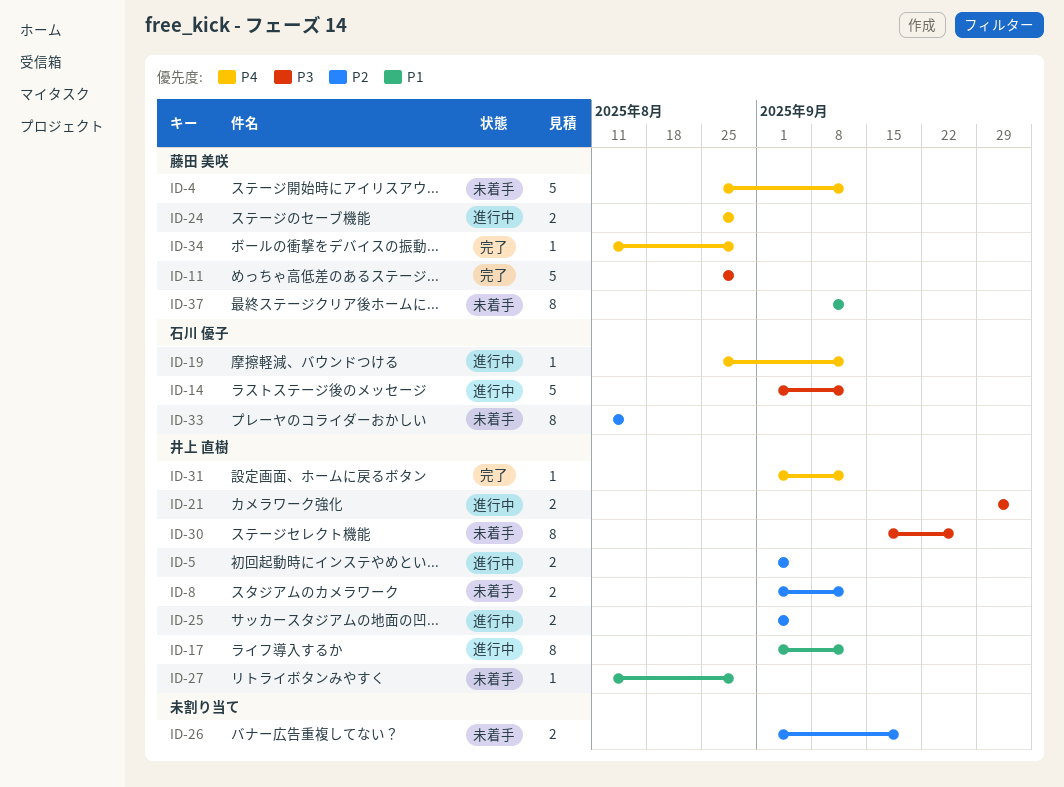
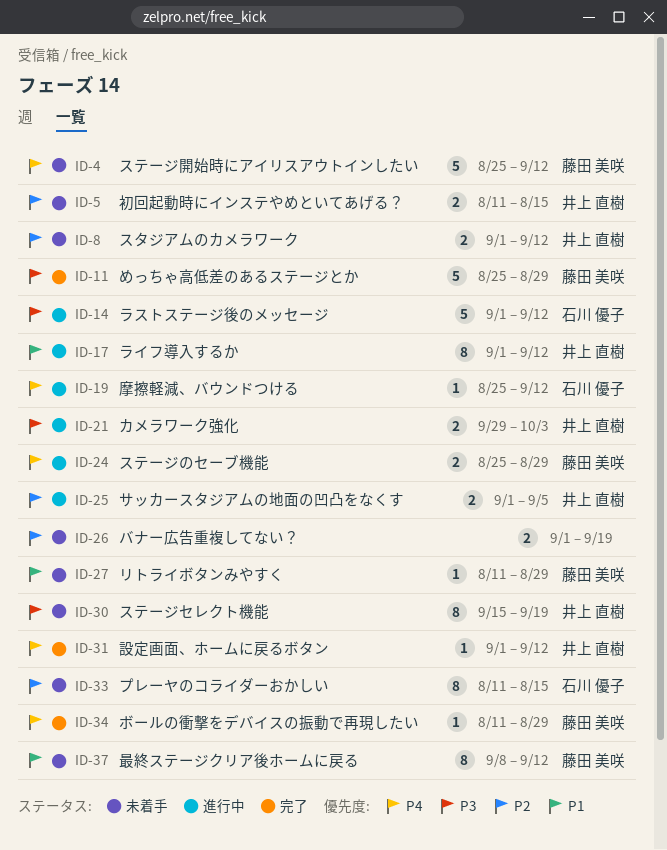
ID-5, status: 進行中 -> 未着手
ID-5, start: Sep 1 -> Aug 11
ID-5, due: Sep 5 -> Aug 15
ID-27, owner: 井上 直樹 -> 藤田 美咲
ID-30, due: Sep 26 -> Sep 19

